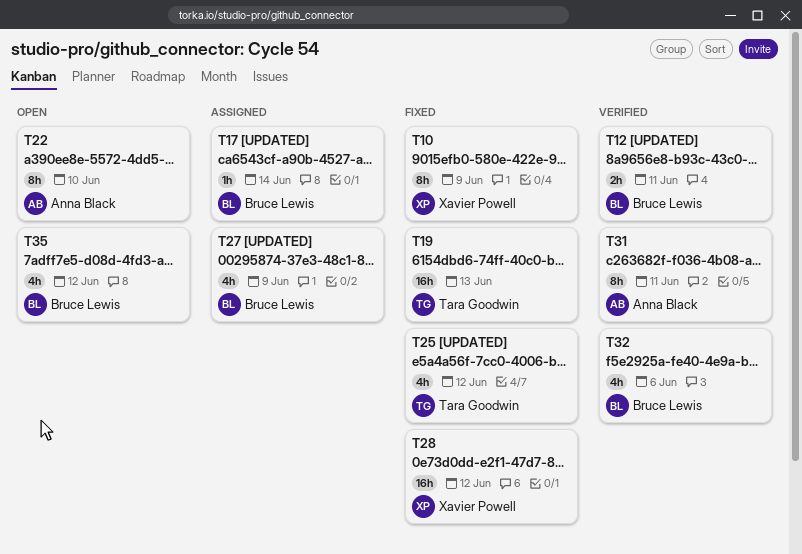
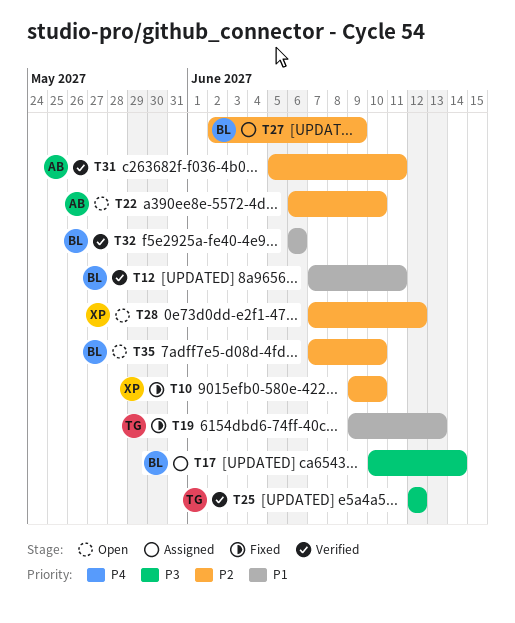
T10, due: Jun 9 -> Jun 10
T25, status: Fixed -> Verified
T28, status: Fixed -> Open
T35, due: Jun 12 -> Jun 10

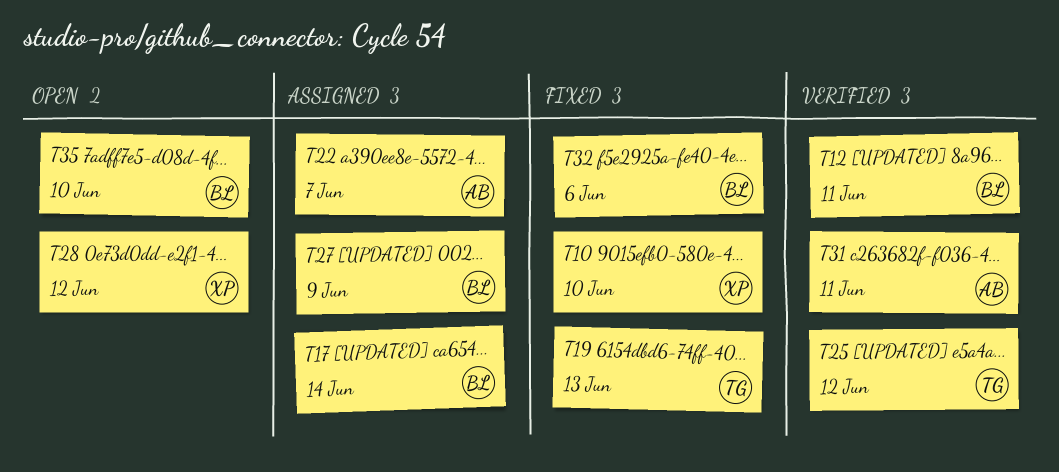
T22, status: Open -> Assigned
T22, due: Jun 10 -> Jun 7
T32, status: Verified -> Fixed

